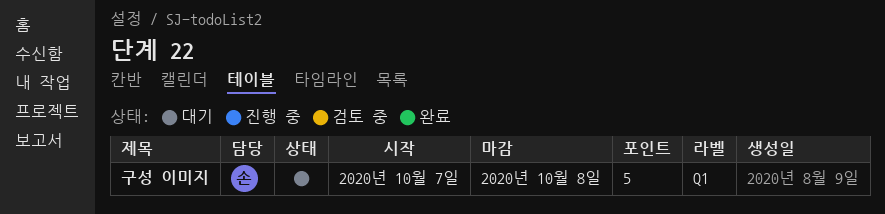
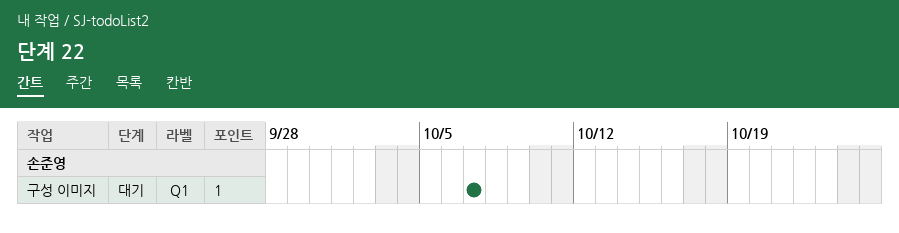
구성 이미지, estimate: 5 -> 1
구성 이미지, due: Oct 8 -> Oct 7

